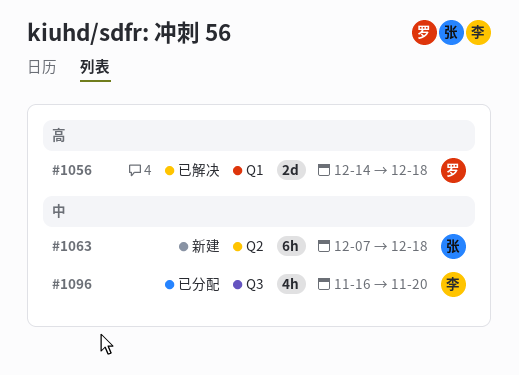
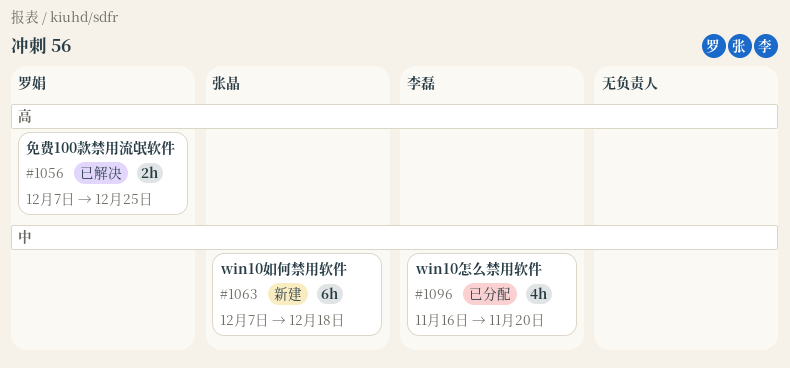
#1056, estimate: 2d -> 2h
#1056, start: Dec 14 -> Dec 7
#1056, due: Dec 18 -> Dec 25

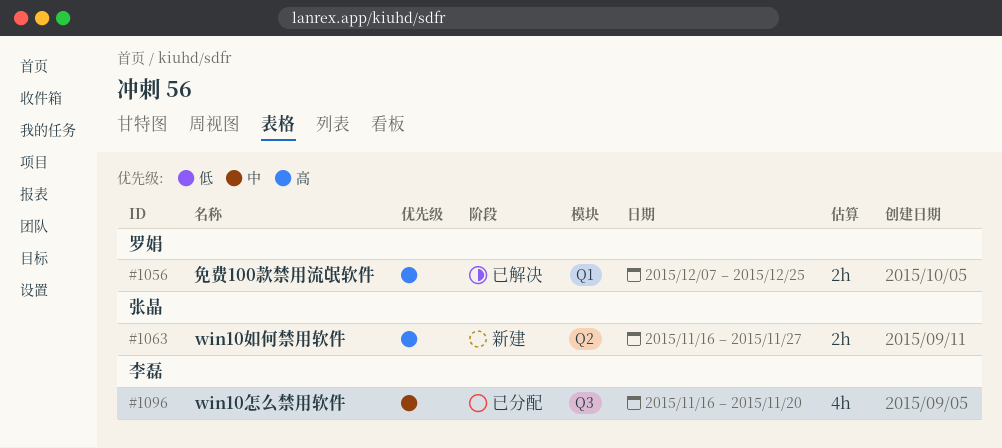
#1063, priority: 中 -> 高
#1063, estimate: 6h -> 2h
#1063, start: Dec 7 -> Nov 16
#1063, due: Dec 18 -> Nov 27

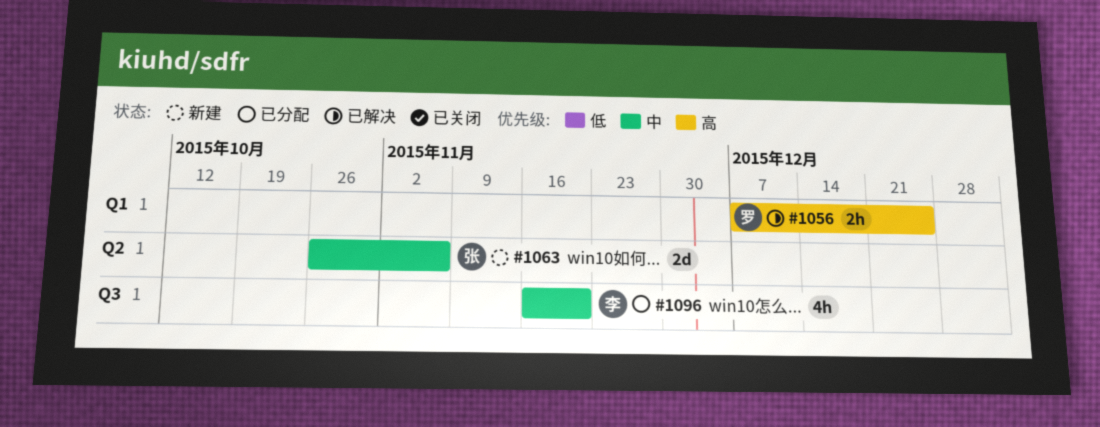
#1063, priority: 高 -> 中
#1063, estimate: 2h -> 2d
#1063, start: Nov 16 -> Oct 26
#1063, due: Nov 27 -> Nov 6

